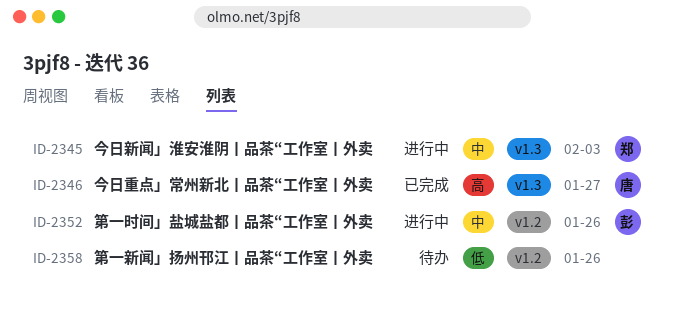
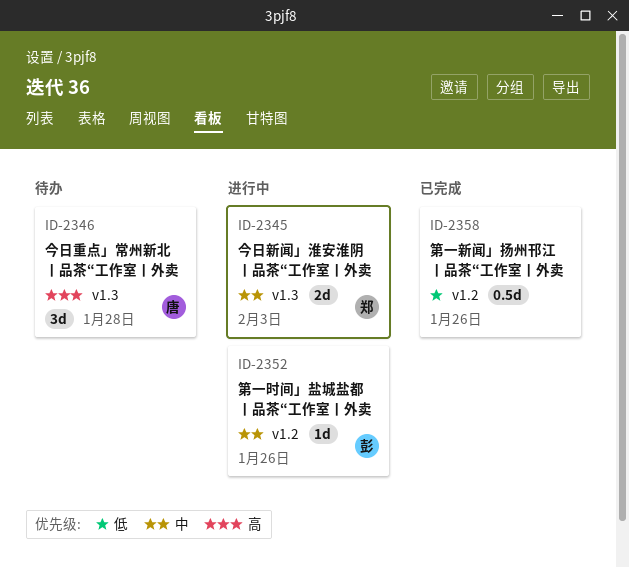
ID-2346, status: 已完成 -> 待办
ID-2346, due: Jan 27 -> Jan 28
ID-2358, status: 待办 -> 已完成

